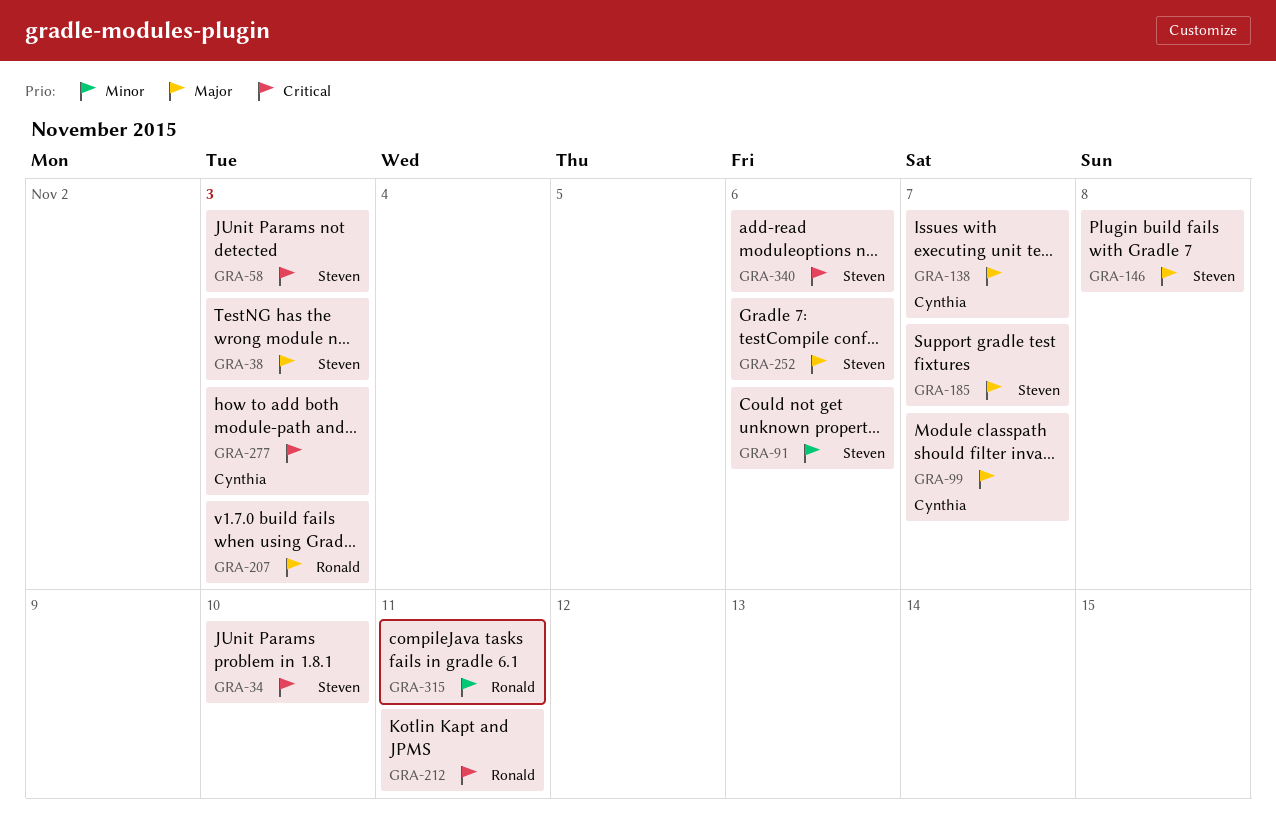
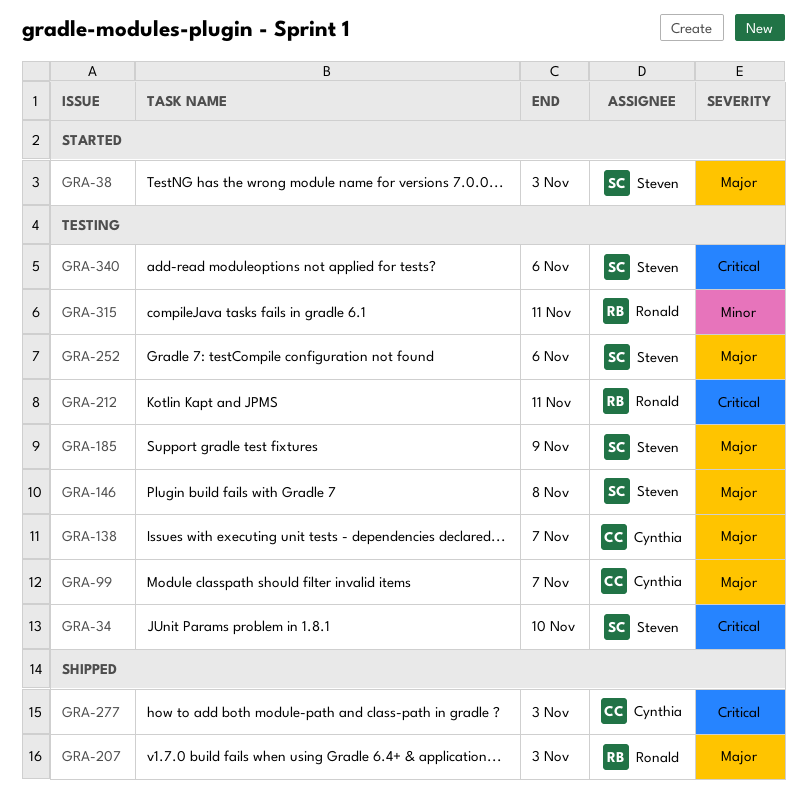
GRA-58: present -> none
GRA-91: present -> none
GRA-185, due: Nov 7 -> Nov 9

